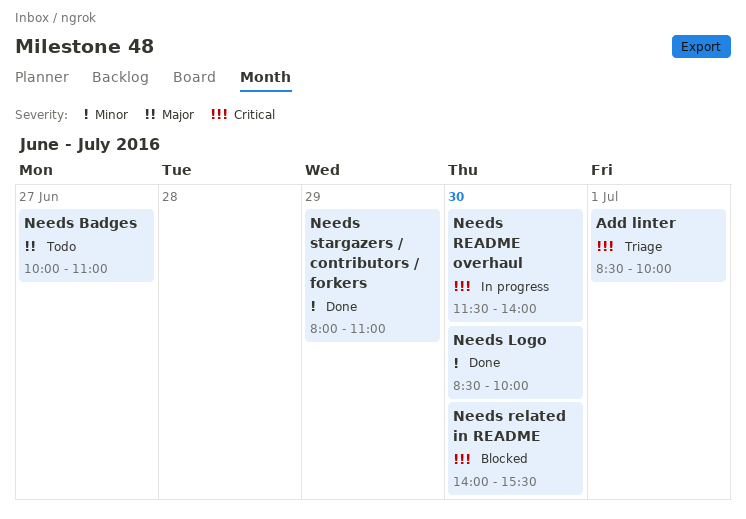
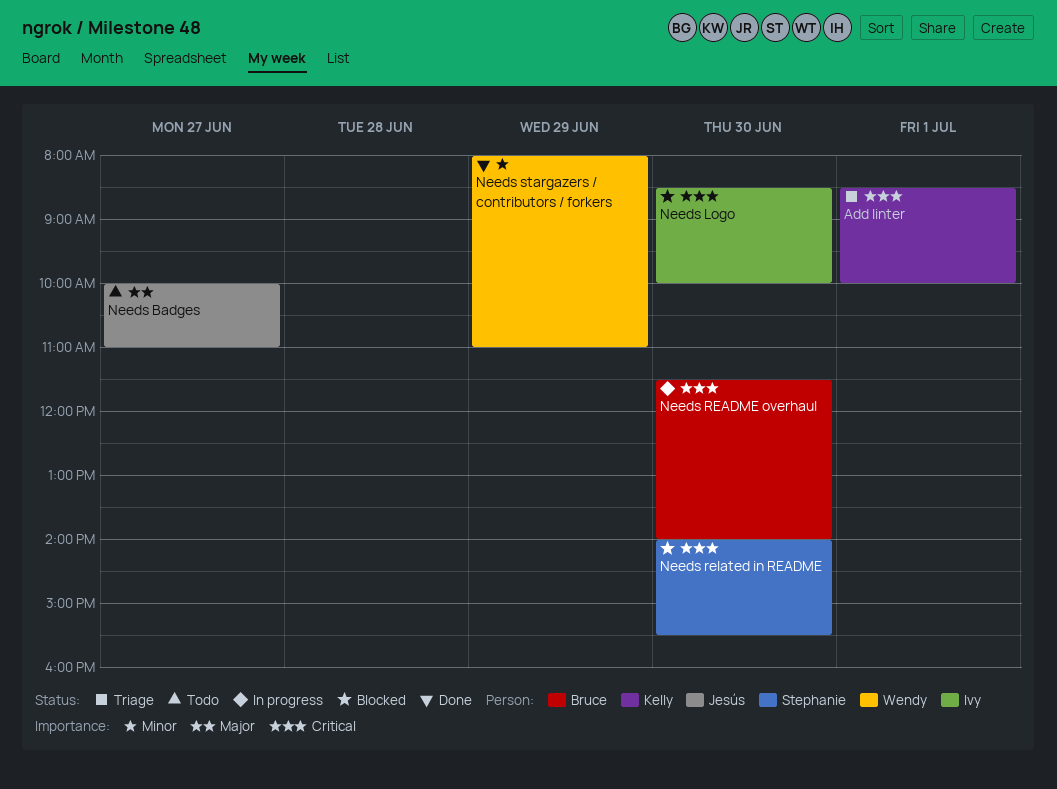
Needs Logo, status: Done -> Blocked
Needs Logo, priority: Minor -> Critical

